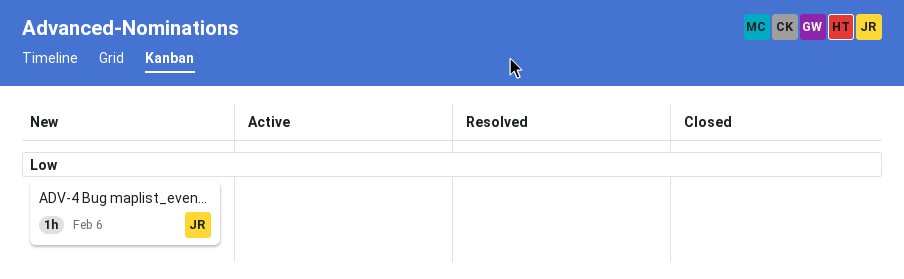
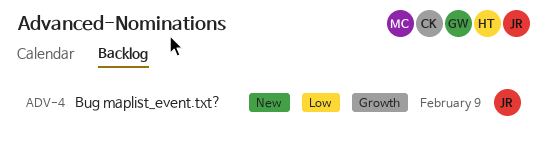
ADV-4, due: Feb 6 -> Feb 9

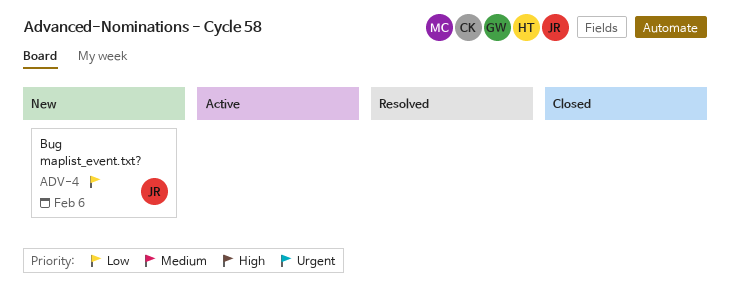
ADV-4, due: Feb 9 -> Feb 6

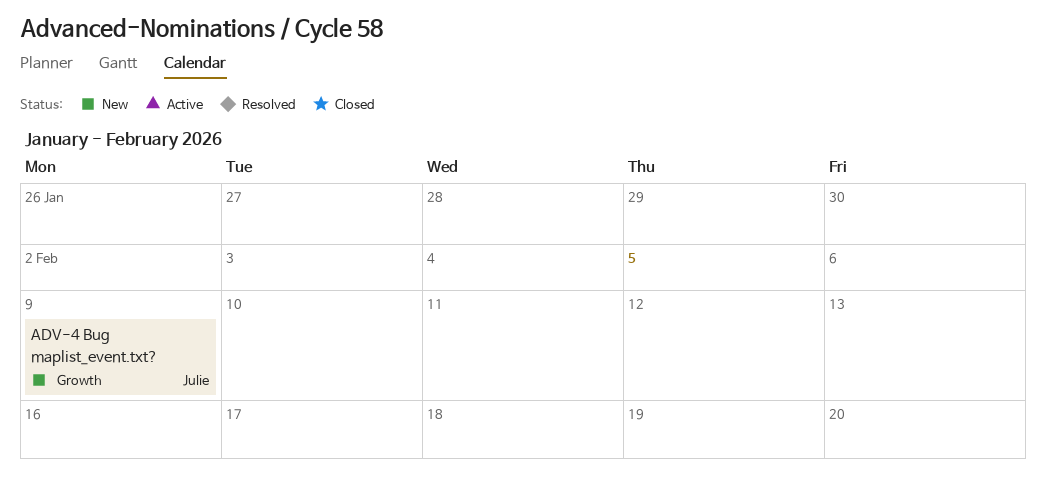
ADV-4, due: Feb 6 -> Feb 9

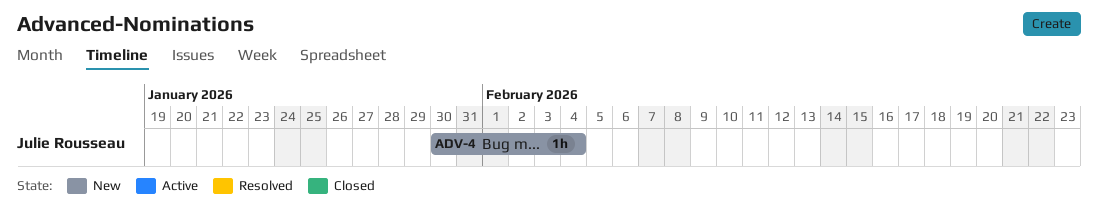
ADV-4, due: Feb 9 -> Feb 4

